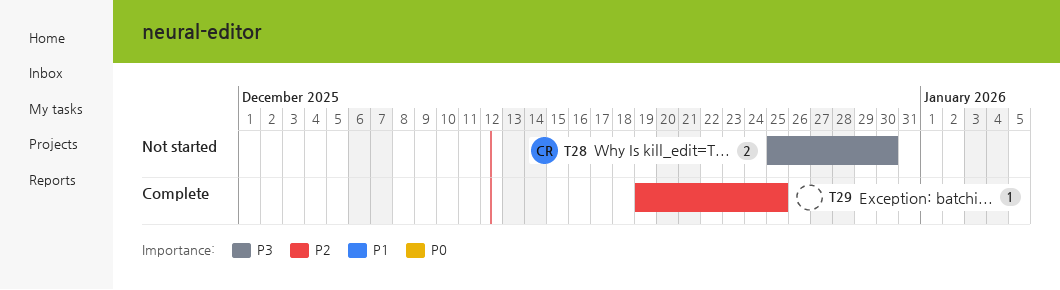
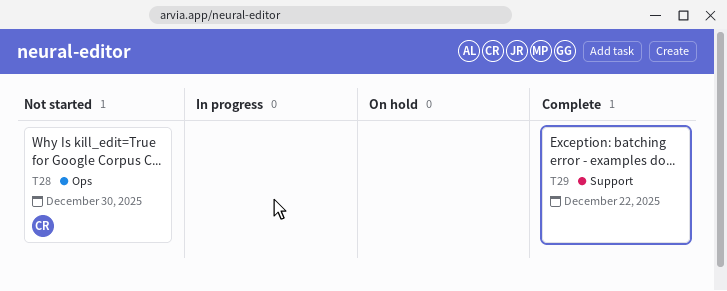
T29, due: Dec 25 -> Dec 22

